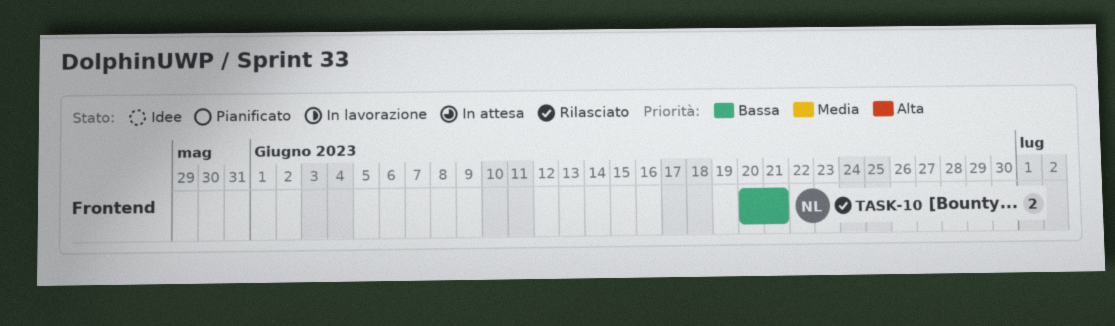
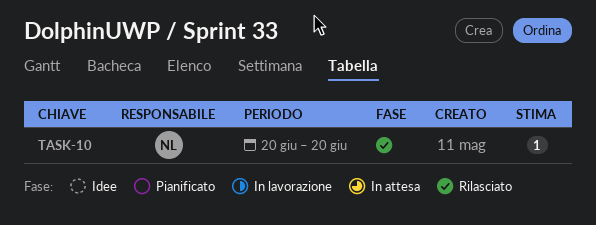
TASK-10, estimate: 2 -> 1
TASK-10, due: Jun 21 -> Jun 20

